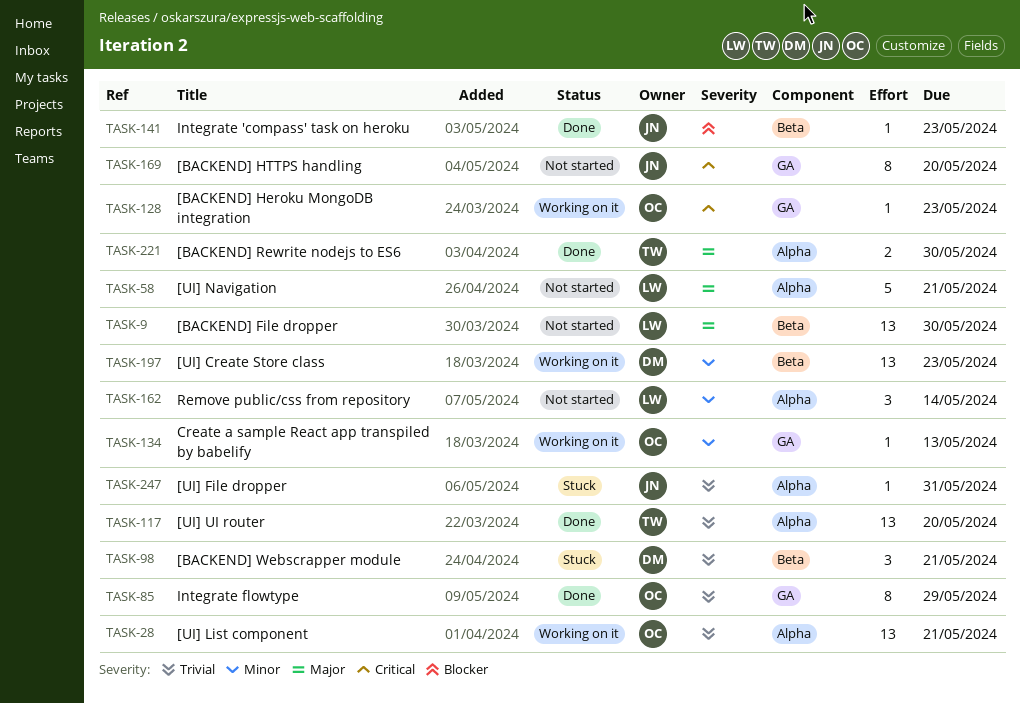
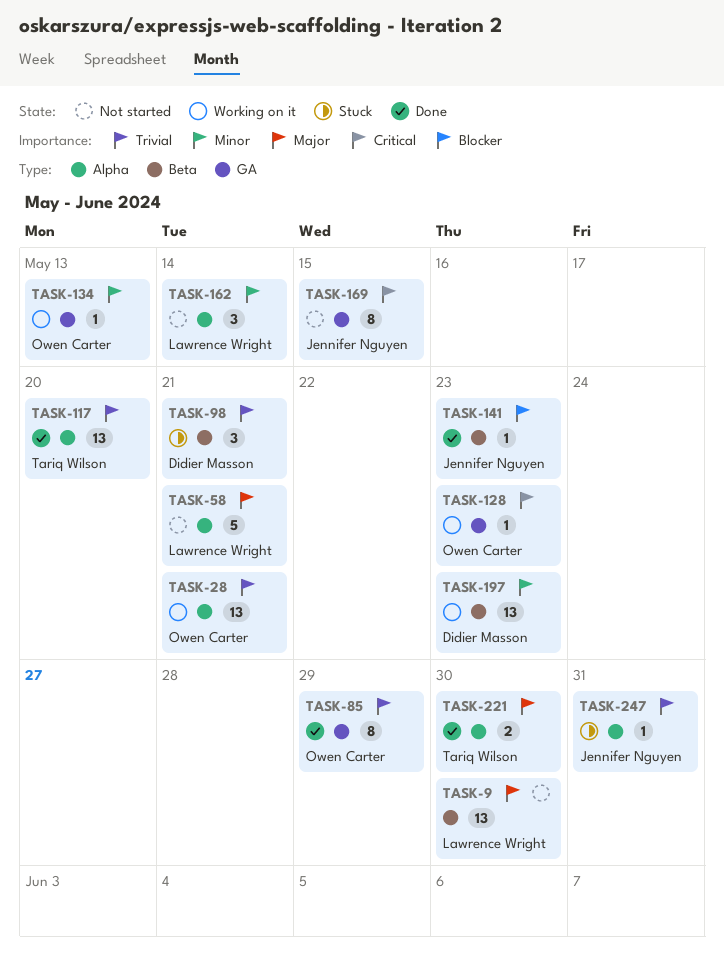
TASK-169, due: May 20 -> May 15

